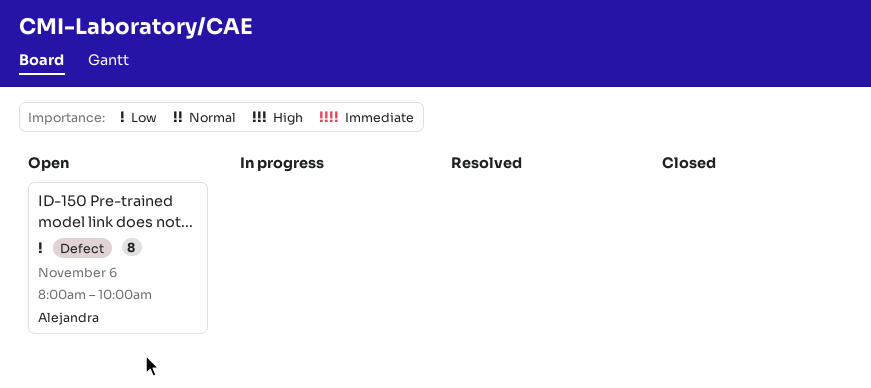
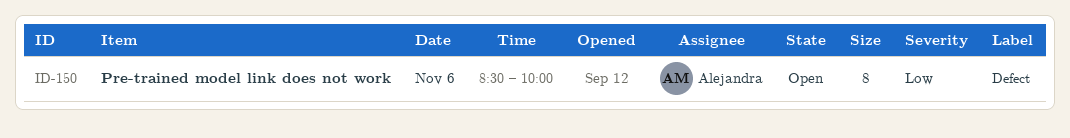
ID-150, begins: 08:00 -> 08:30

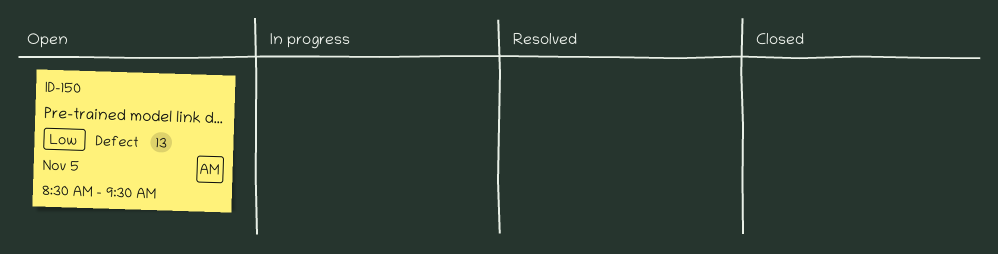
ID-150, estimate: 8 -> 13
ID-150, day: Nov 6 -> Nov 5
ID-150, ends: 10:00 -> 09:30

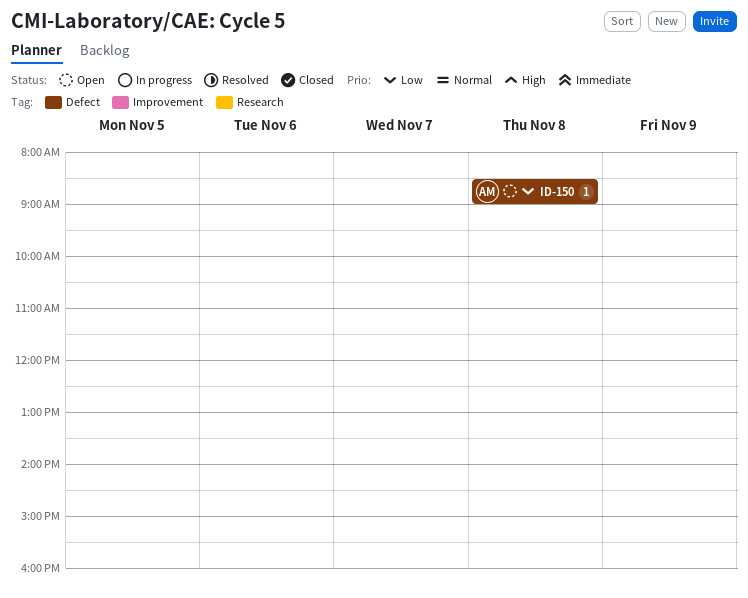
ID-150, estimate: 13 -> 1
ID-150, day: Nov 5 -> Nov 8
ID-150, ends: 09:30 -> 09:00

